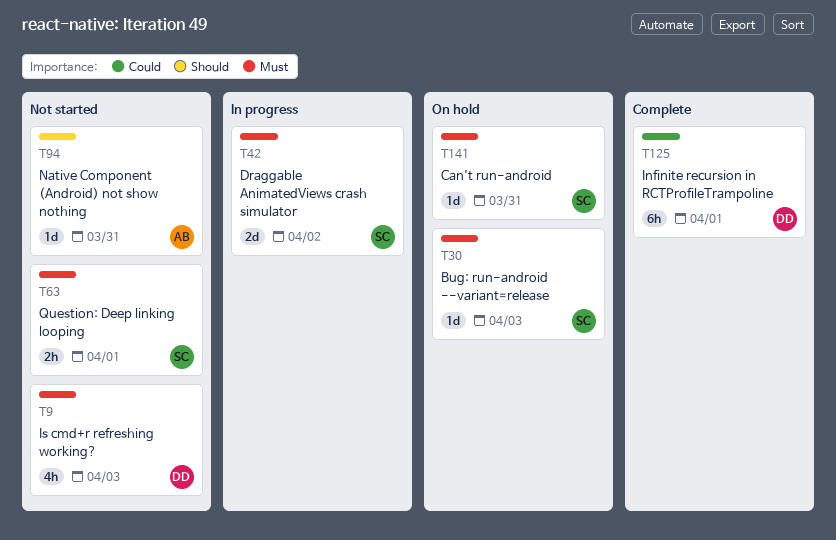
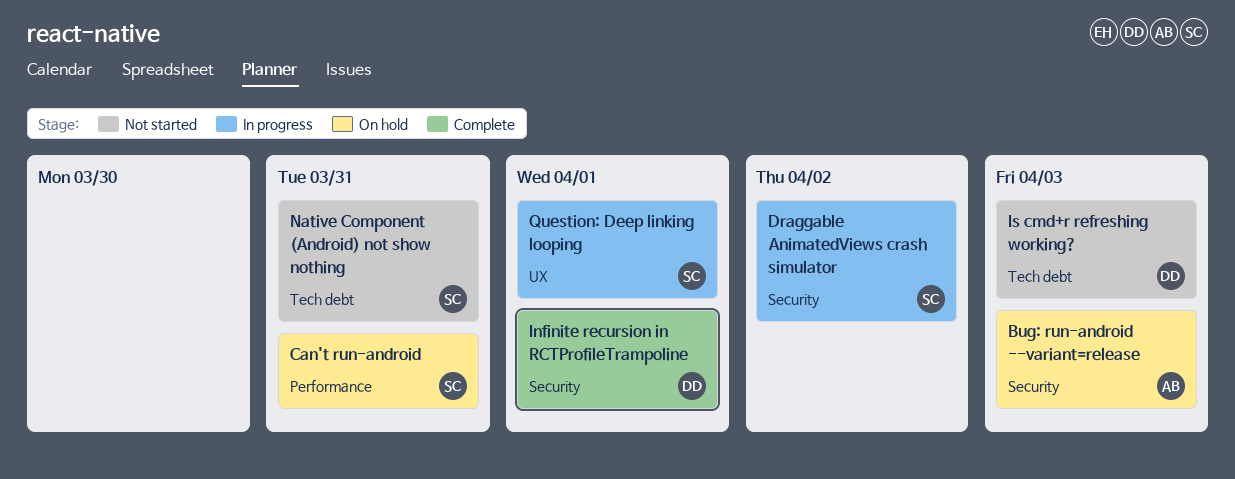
Bug: run-android --variant=release, owner: SC -> AB
Native Component (Android) not show nothing, owner: AB -> SC
Question: Deep linking looping, status: Not started -> In progress

